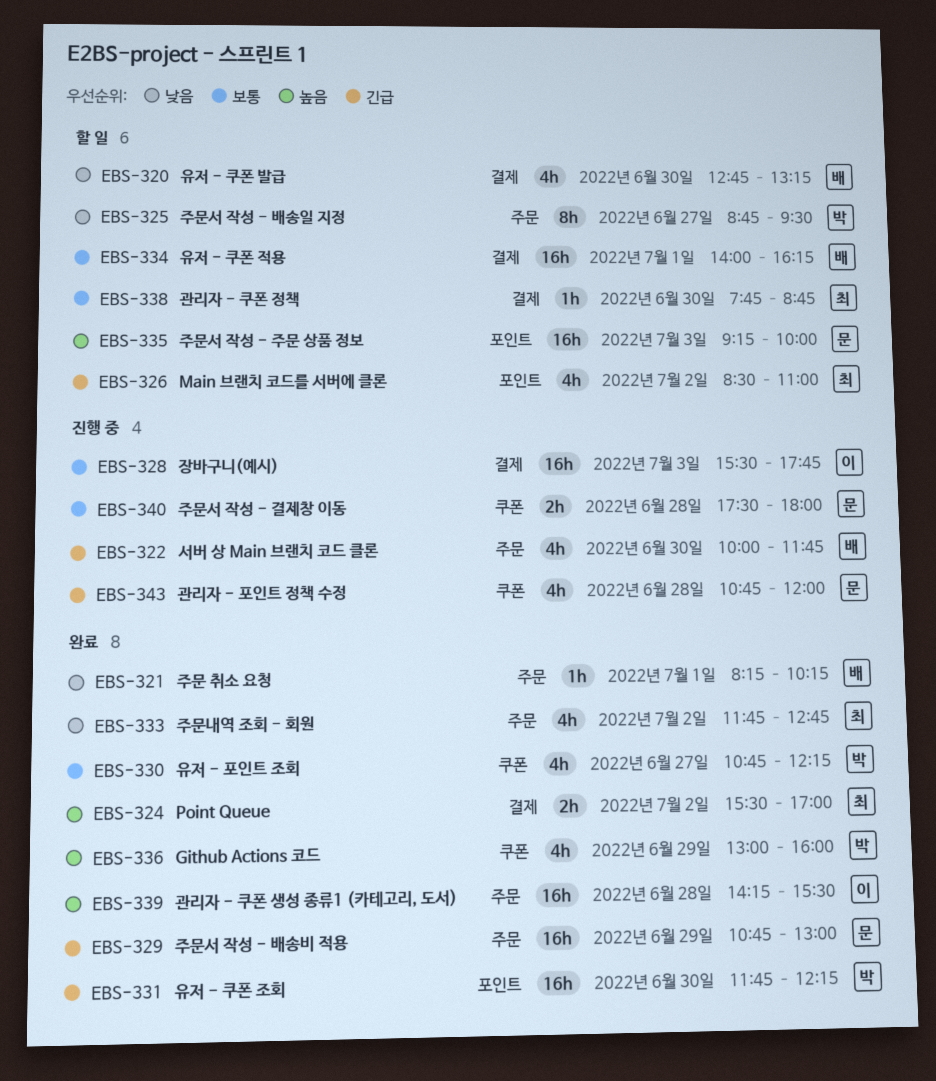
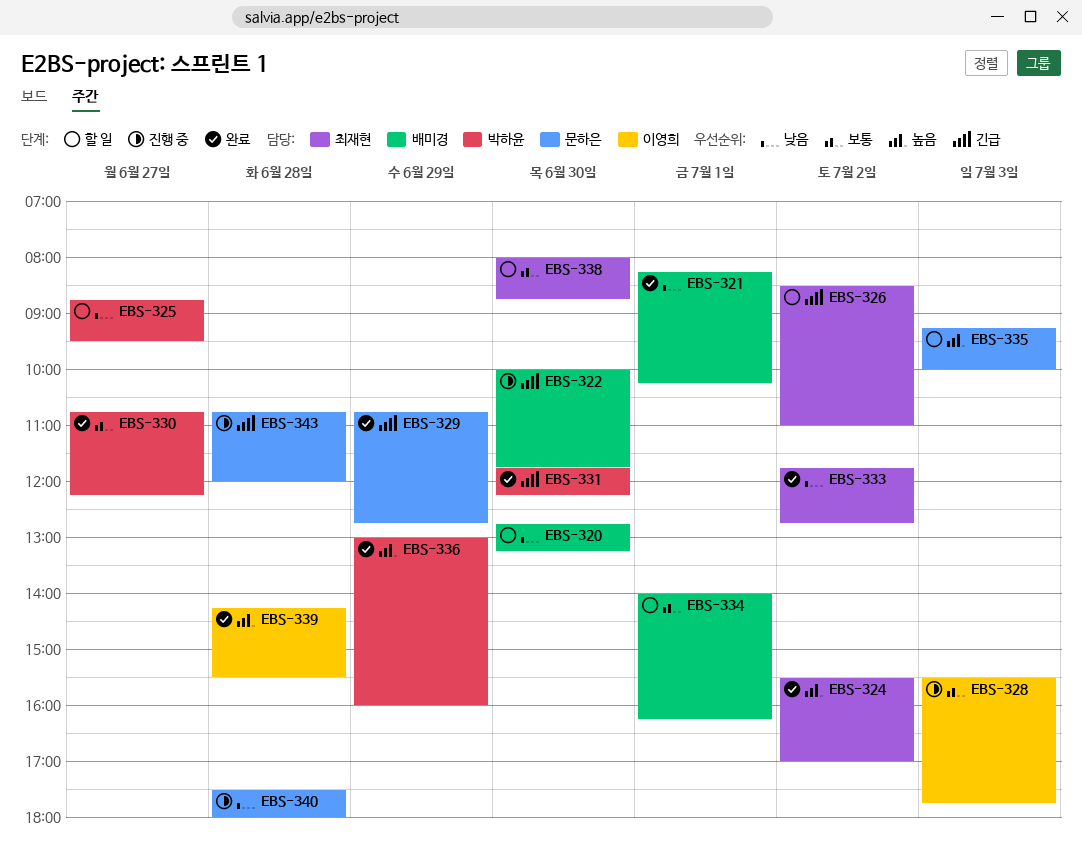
EBS-329, ends: 13:00 -> 12:45
EBS-338, begins: 07:45 -> 08:00
EBS-340, priority: 보통 -> 낮음

